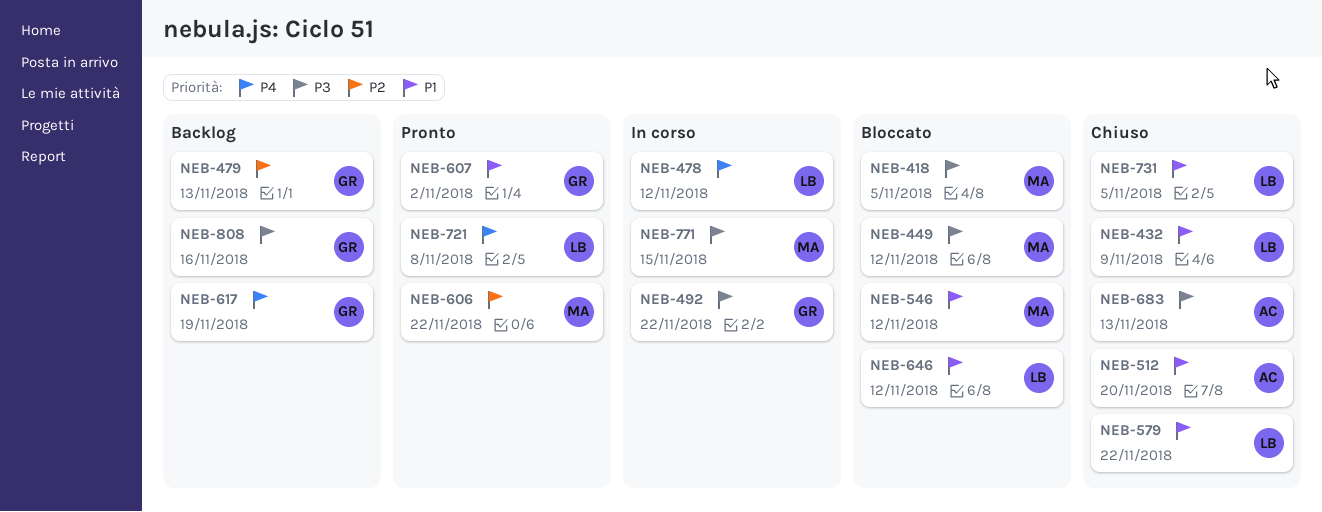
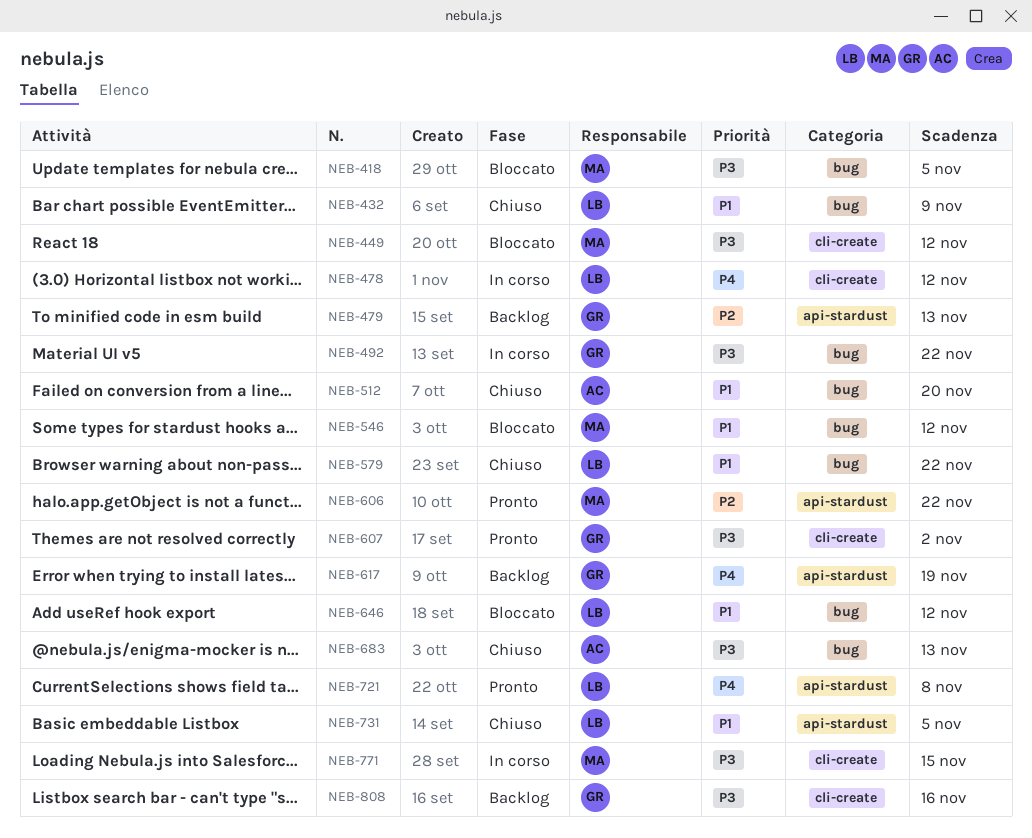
NEB-607, priority: P1 -> P3

